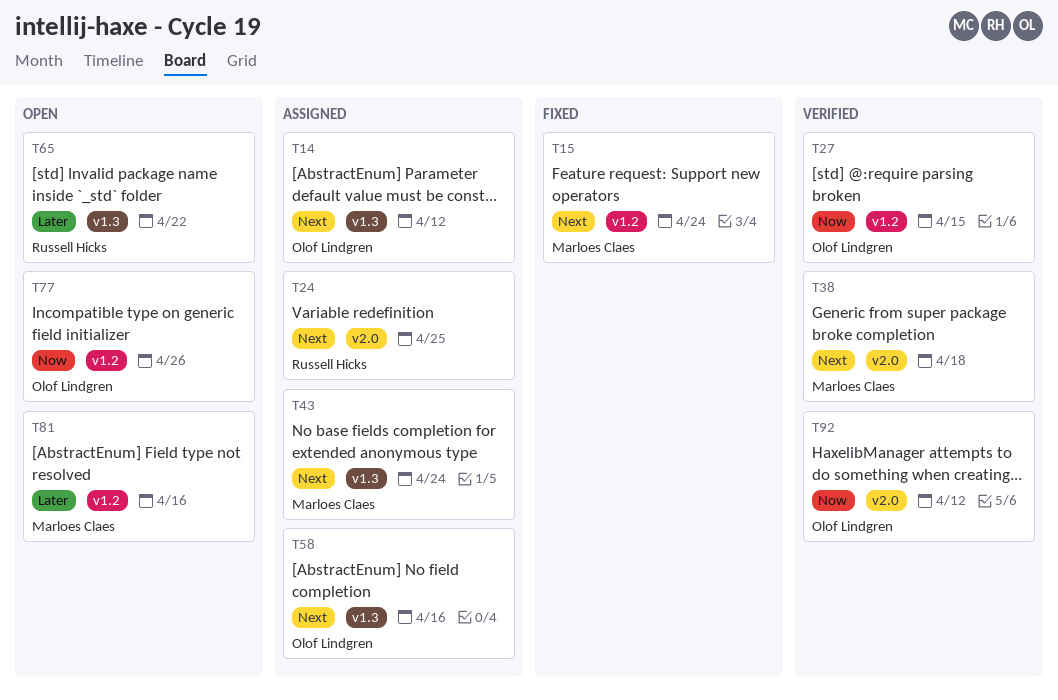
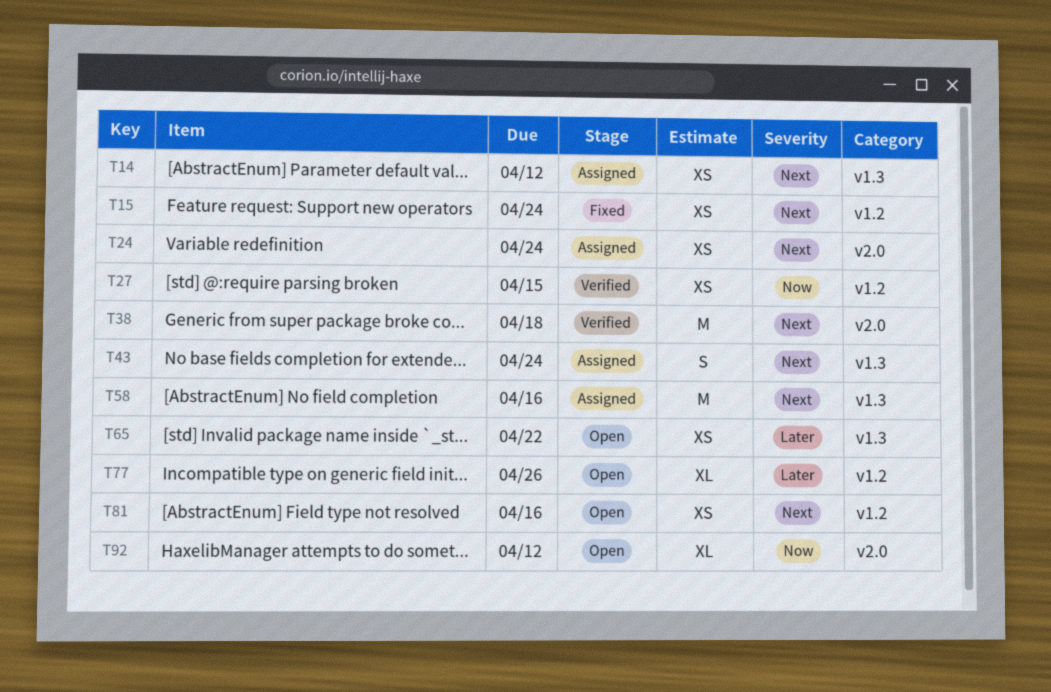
T24, due: Apr 25 -> Apr 24
T77, priority: Now -> Later
T81, priority: Later -> Next
T92, status: Verified -> Open

